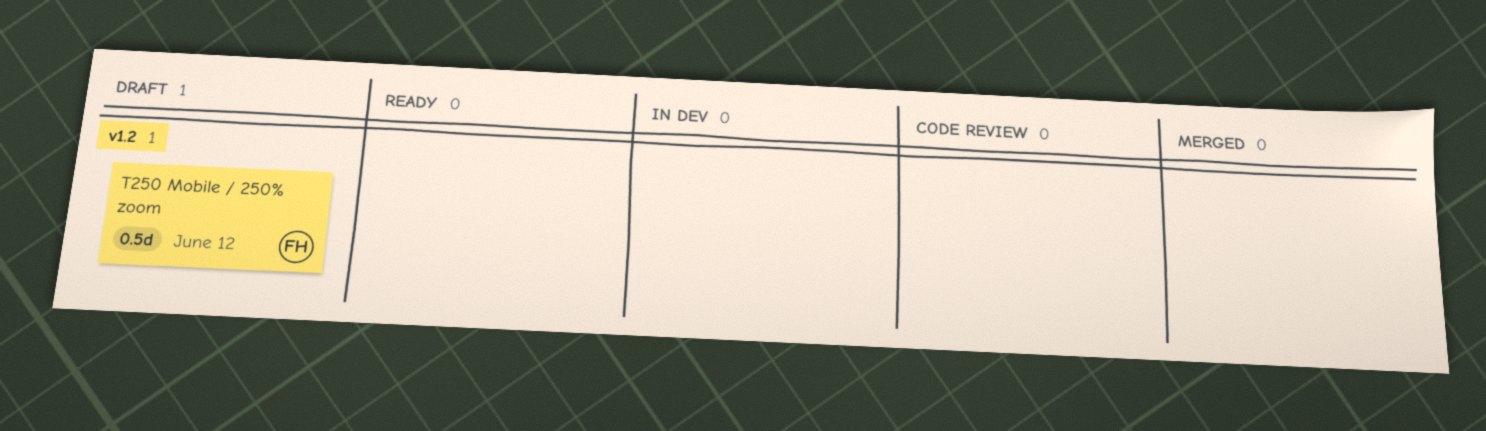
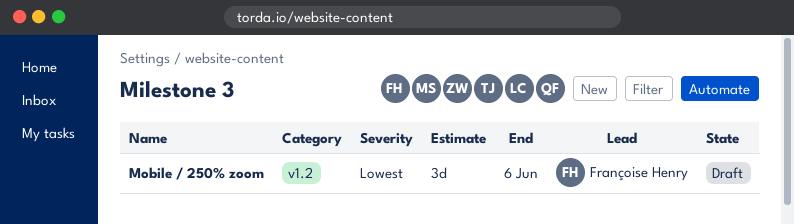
Mobile / 250% zoom, estimate: 0.5d -> 3d
Mobile / 250% zoom, due: Jun 12 -> Jun 6

